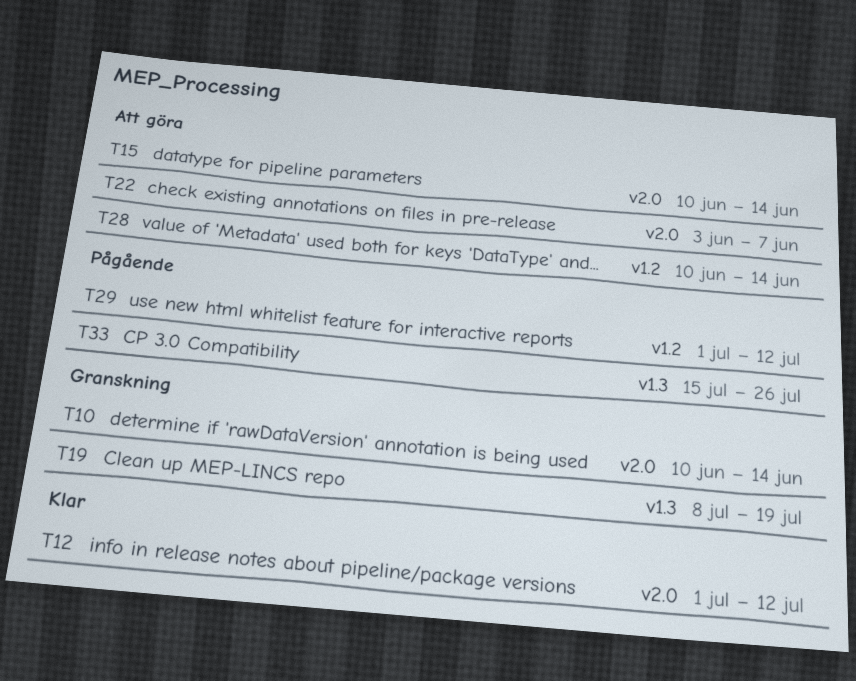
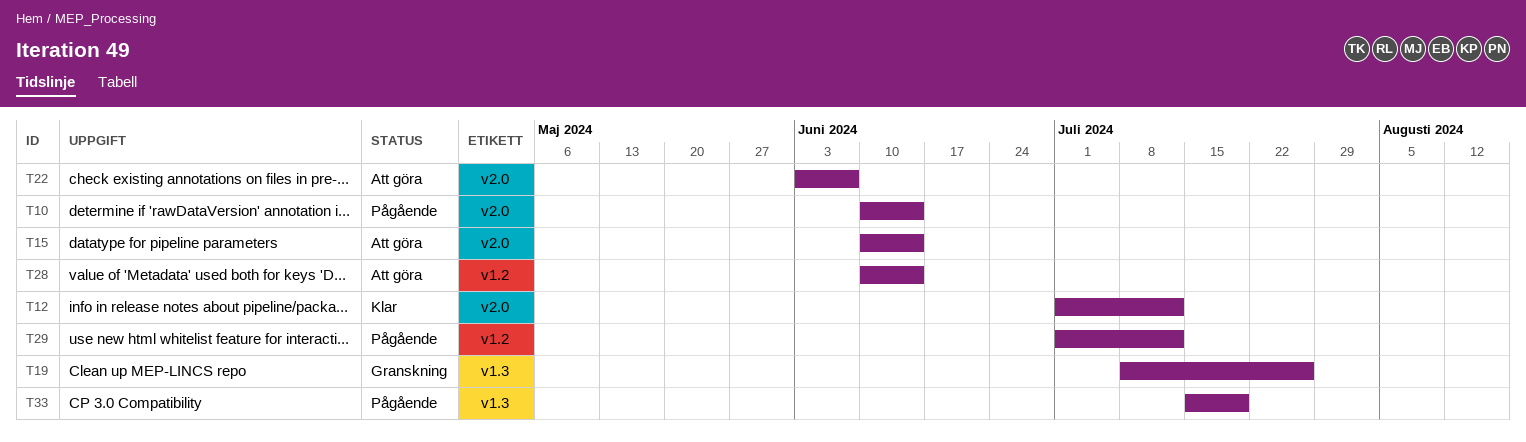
T10, status: Granskning -> Pågående
T19, due: Jul 19 -> Jul 26
T33, due: Jul 26 -> Jul 19

